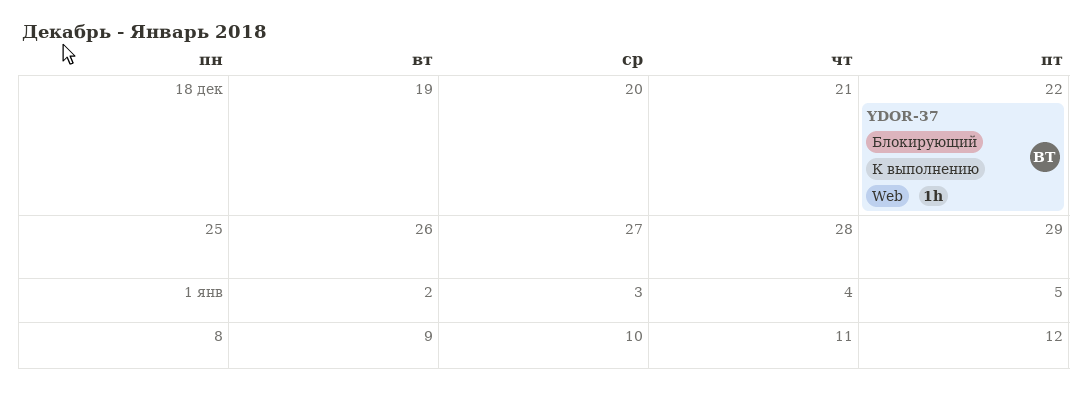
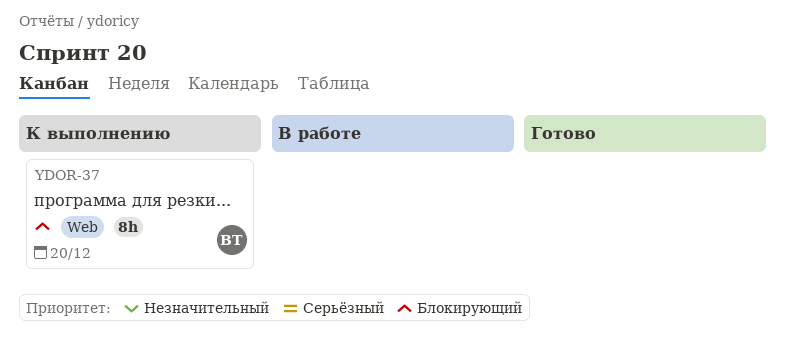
YDOR-37, estimate: 1h -> 8h
YDOR-37, due: Dec 22 -> Dec 20

